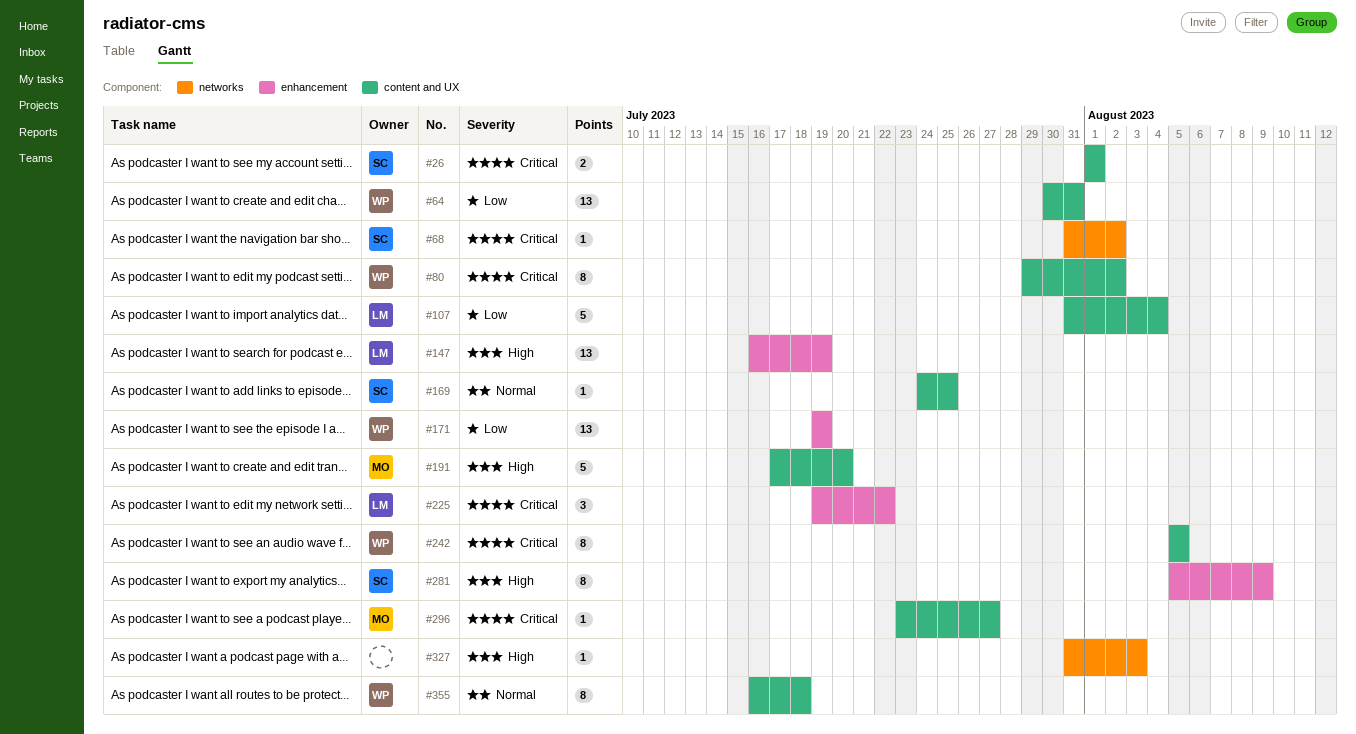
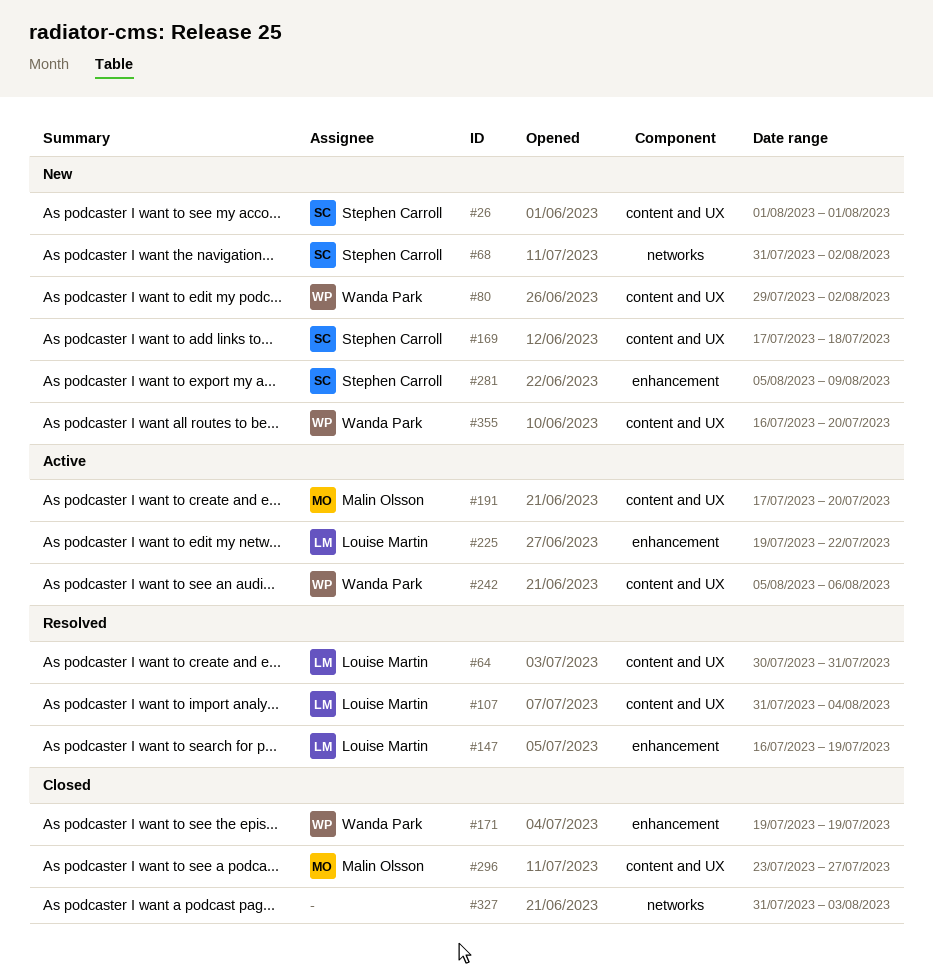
#64, owner: Wanda Park -> Louise Martin
#169, start: Jul 24 -> Jul 17
#169, due: Jul 25 -> Jul 18
#242, due: Aug 5 -> Aug 6
#355, due: Jul 18 -> Jul 20

